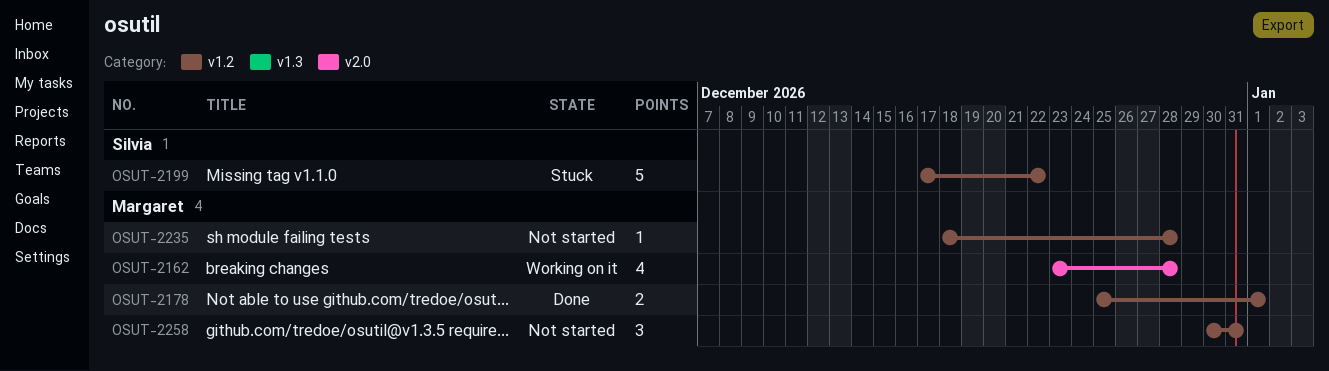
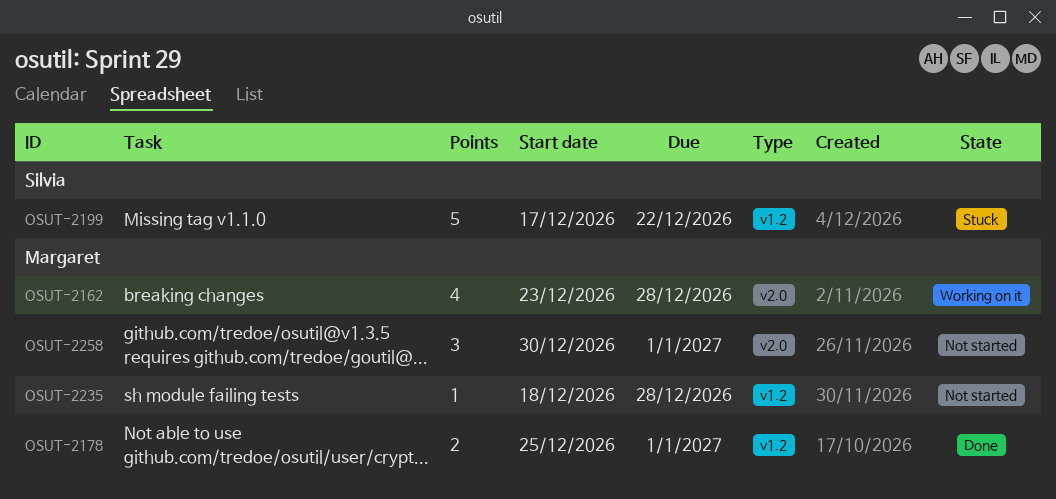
OSUT-2258, label: v1.2 -> v2.0
OSUT-2258, due: Dec 31 -> Jan 1

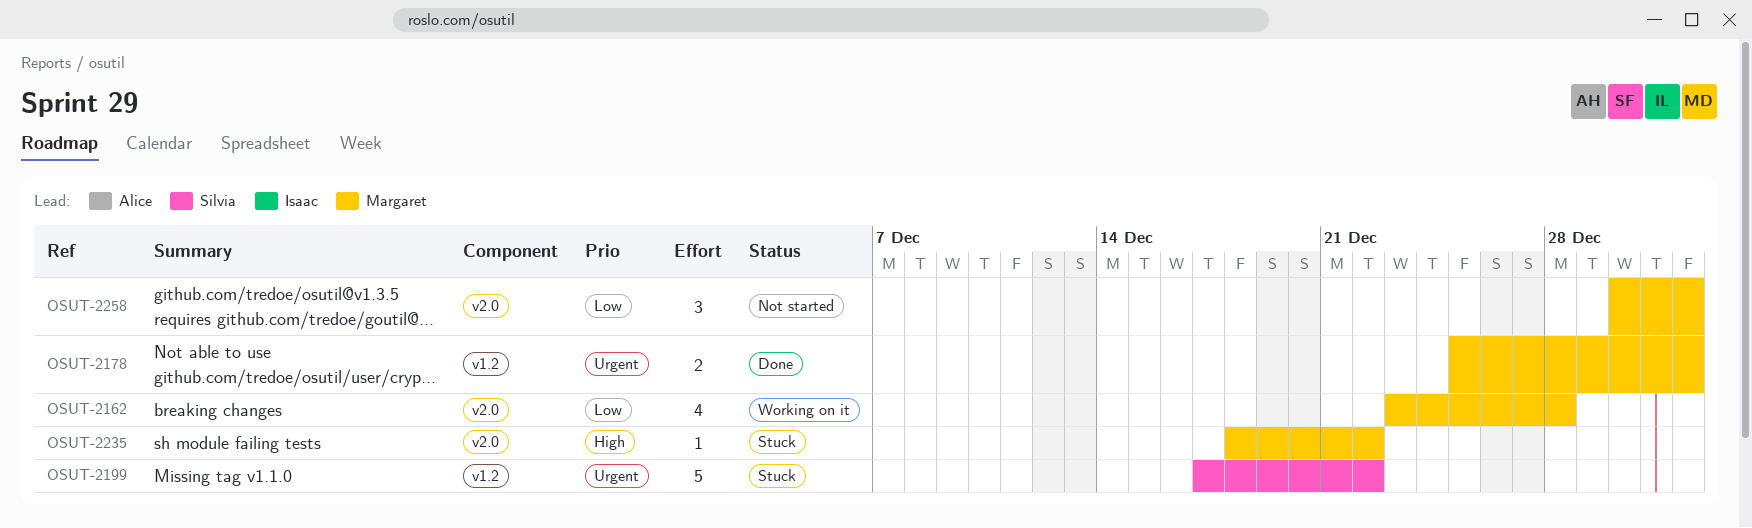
OSUT-2235, status: Not started -> Stuck
OSUT-2235, label: v1.2 -> v2.0
OSUT-2235, due: Dec 28 -> Dec 22

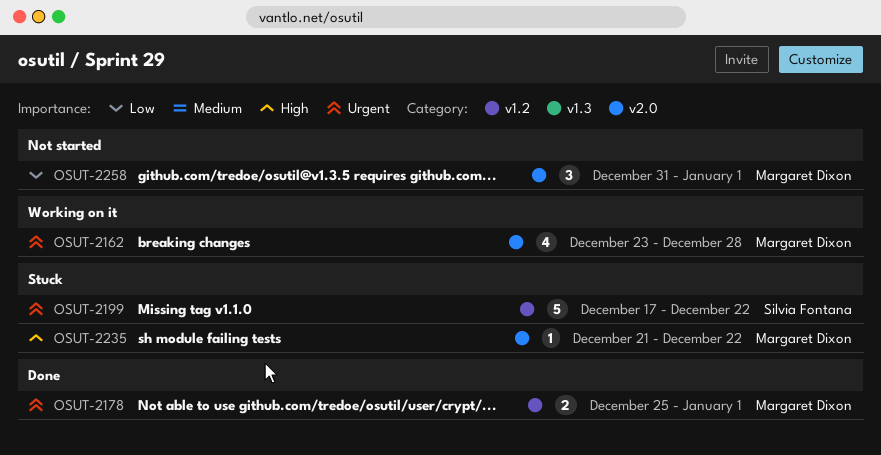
OSUT-2162, priority: Low -> Urgent
OSUT-2235, start: Dec 18 -> Dec 21
OSUT-2258, start: Dec 30 -> Dec 31

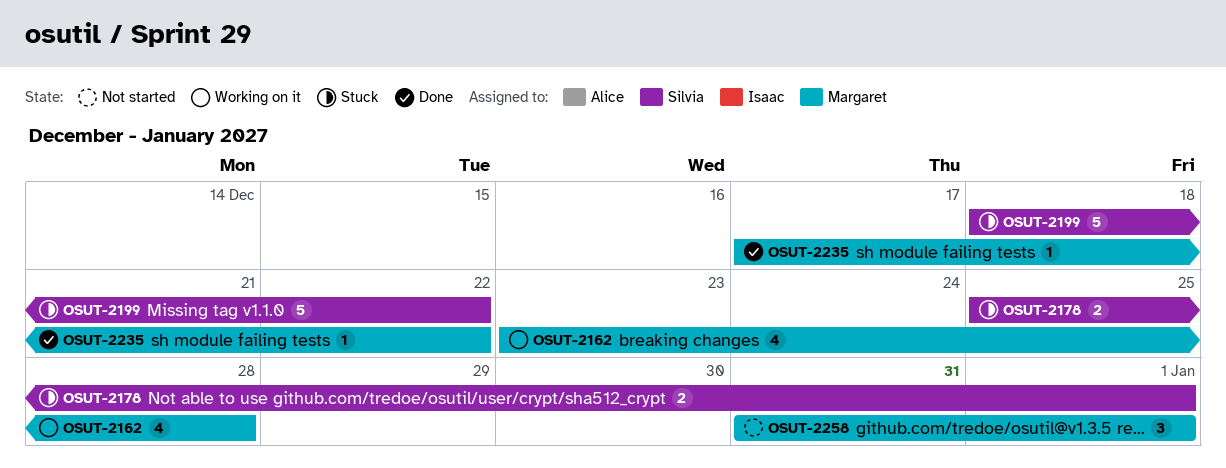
OSUT-2178, status: Done -> Stuck
OSUT-2178, owner: Margaret Dixon -> Silvia Fontana
OSUT-2199, start: Dec 17 -> Dec 18
OSUT-2235, status: Stuck -> Done
OSUT-2235, start: Dec 21 -> Dec 17

